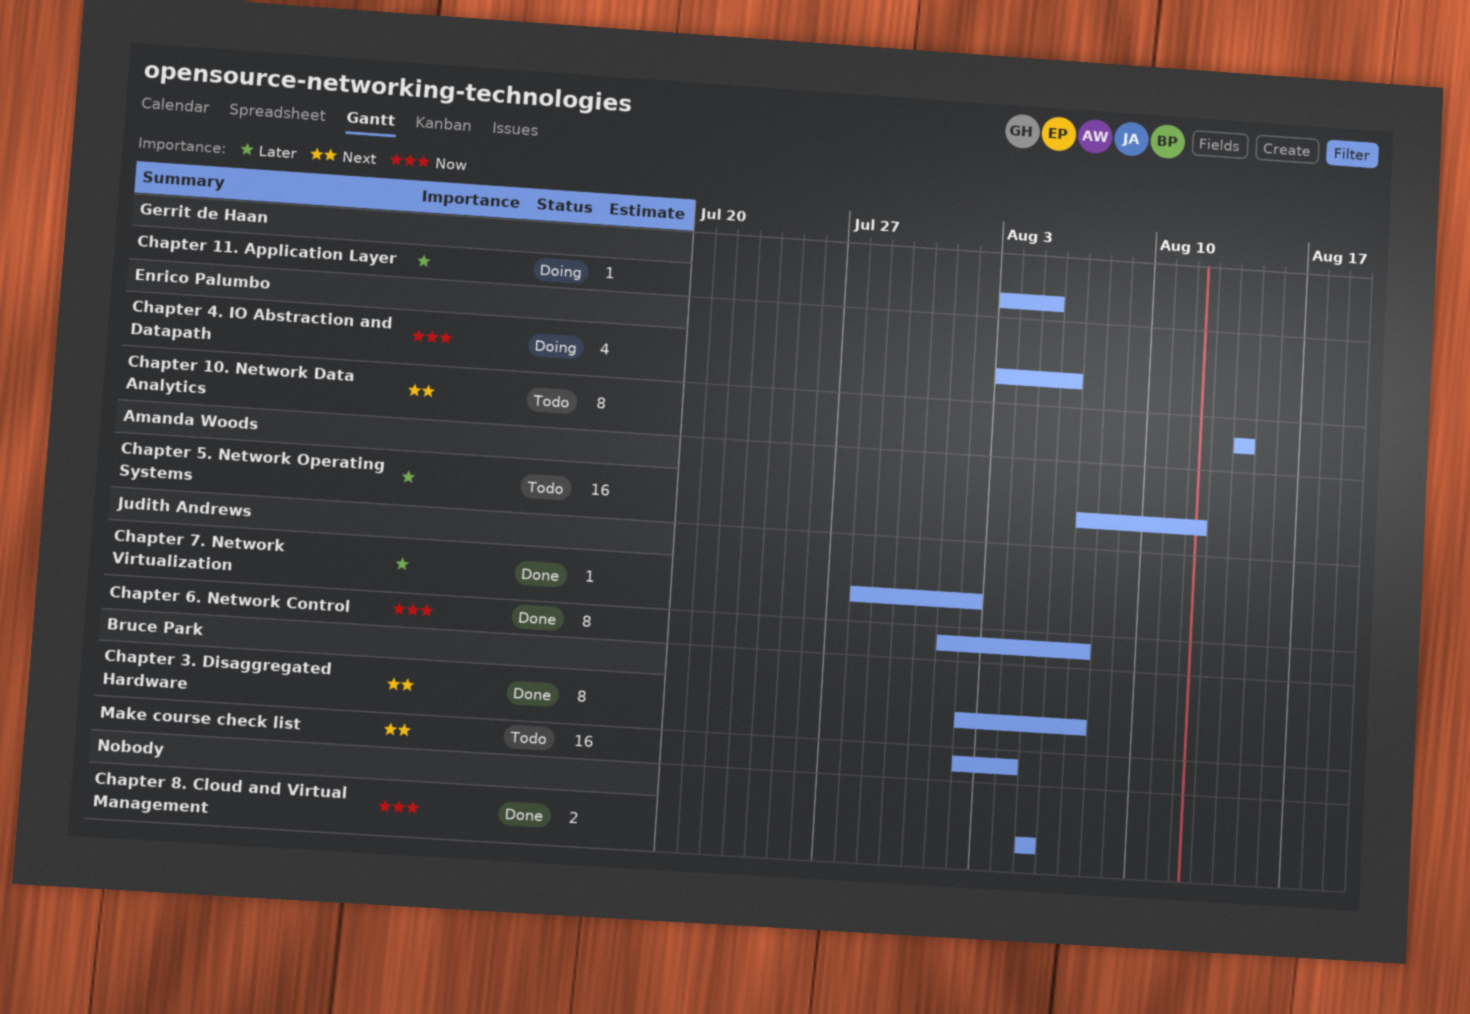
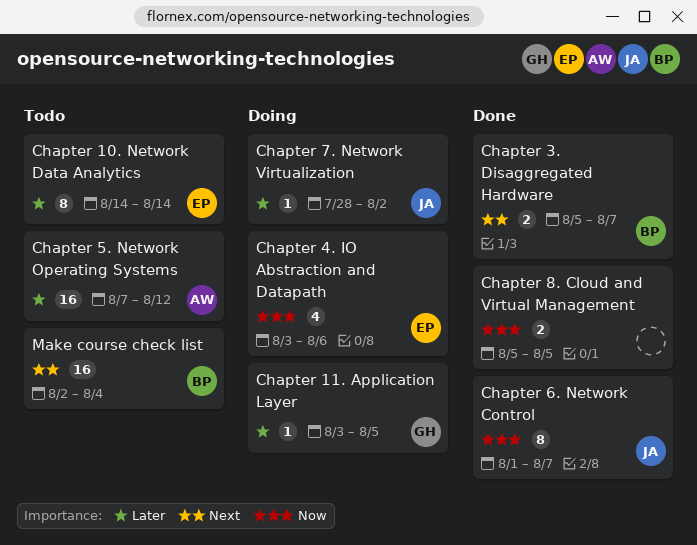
Chapter 10. Network Data Analytics, priority: Next -> Later
Chapter 3. Disaggregated Hardware, estimate: 8 -> 2
Chapter 3. Disaggregated Hardware, start: Aug 2 -> Aug 5
Chapter 7. Network Virtualization, status: Done -> Doing

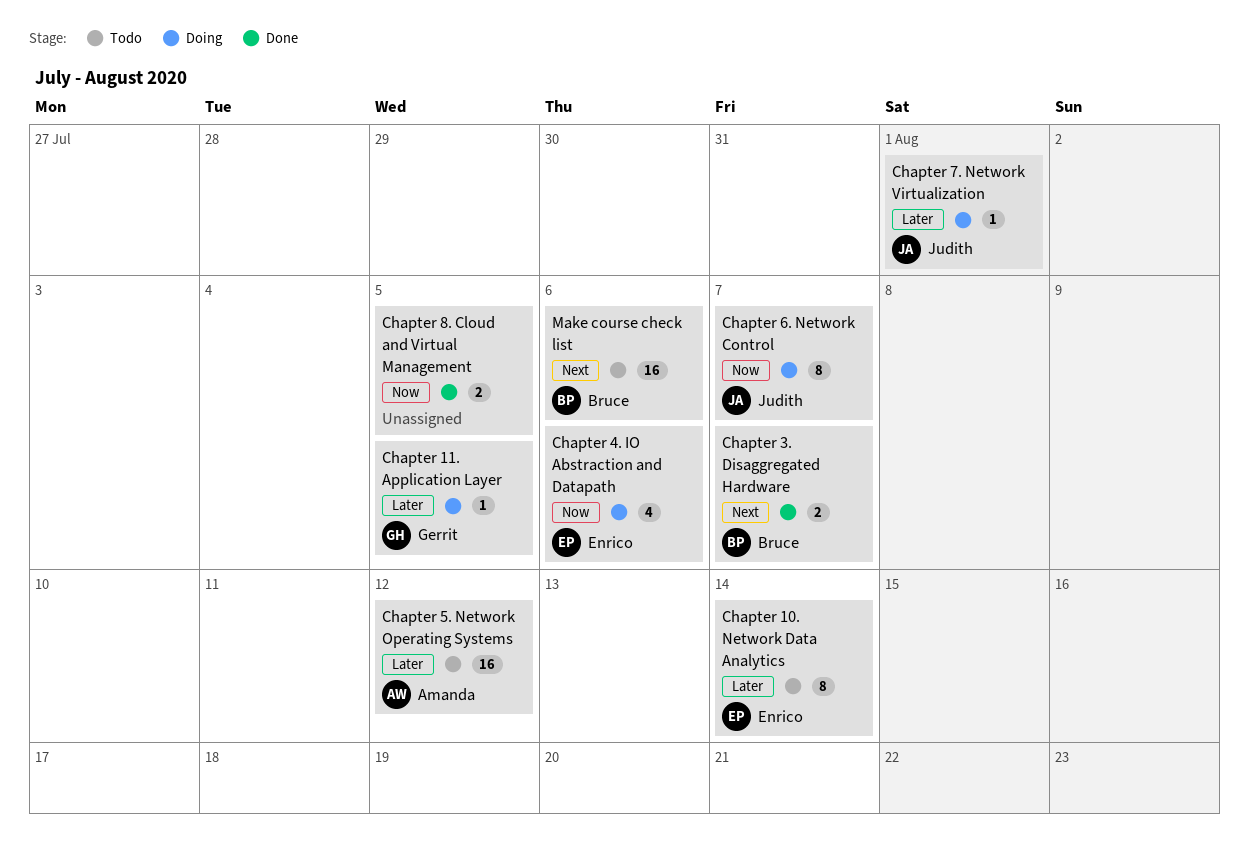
Chapter 6. Network Control, status: Done -> Doing
Chapter 7. Network Virtualization, due: Aug 2 -> Aug 1
Make course check list, due: Aug 4 -> Aug 6

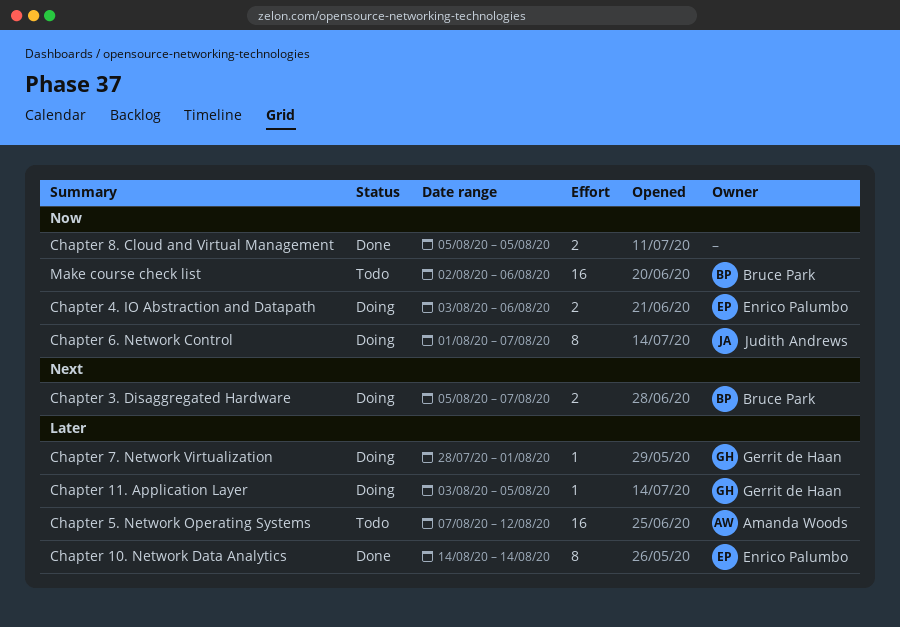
Chapter 10. Network Data Analytics, status: Todo -> Done
Chapter 3. Disaggregated Hardware, status: Done -> Doing
Chapter 4. IO Abstraction and Datapath, estimate: 4 -> 2
Chapter 7. Network Virtualization, owner: Judith Andrews -> Gerrit de Haan
Make course check list, priority: Next -> Now

